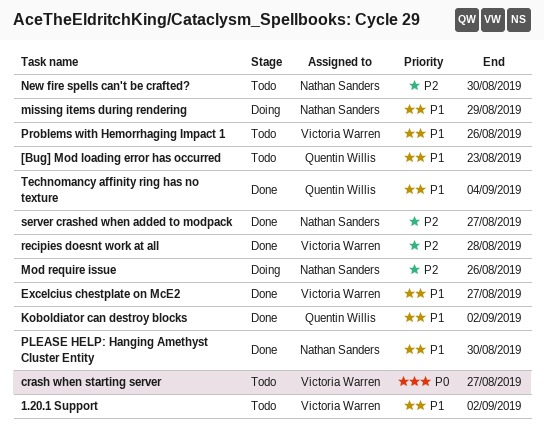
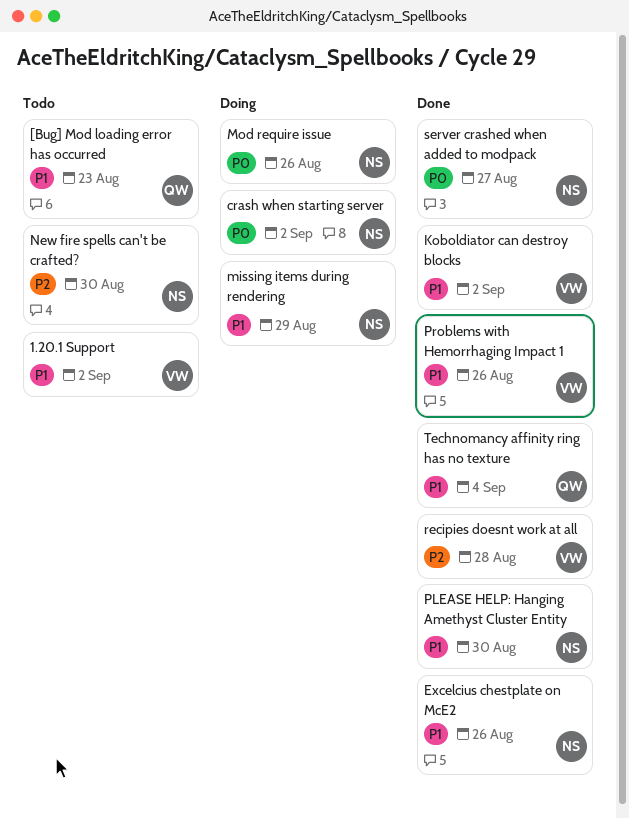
crash when starting server, status: Todo -> Doing
crash when starting server, owner: Victoria Warren -> Nathan Sanders
crash when starting server, due: Aug 27 -> Sep 2
Excelcius chestplate on McE2, owner: Victoria Warren -> Nathan Sanders
Excelcius chestplate on McE2, due: Aug 27 -> Aug 26
Koboldiator can destroy blocks, owner: Quentin Willis -> Victoria Warren
Mod require issue, priority: P2 -> P0
Problems with Hemorrhaging Impact 1, status: Todo -> Done
server crashed when added to modpack, priority: P2 -> P0

